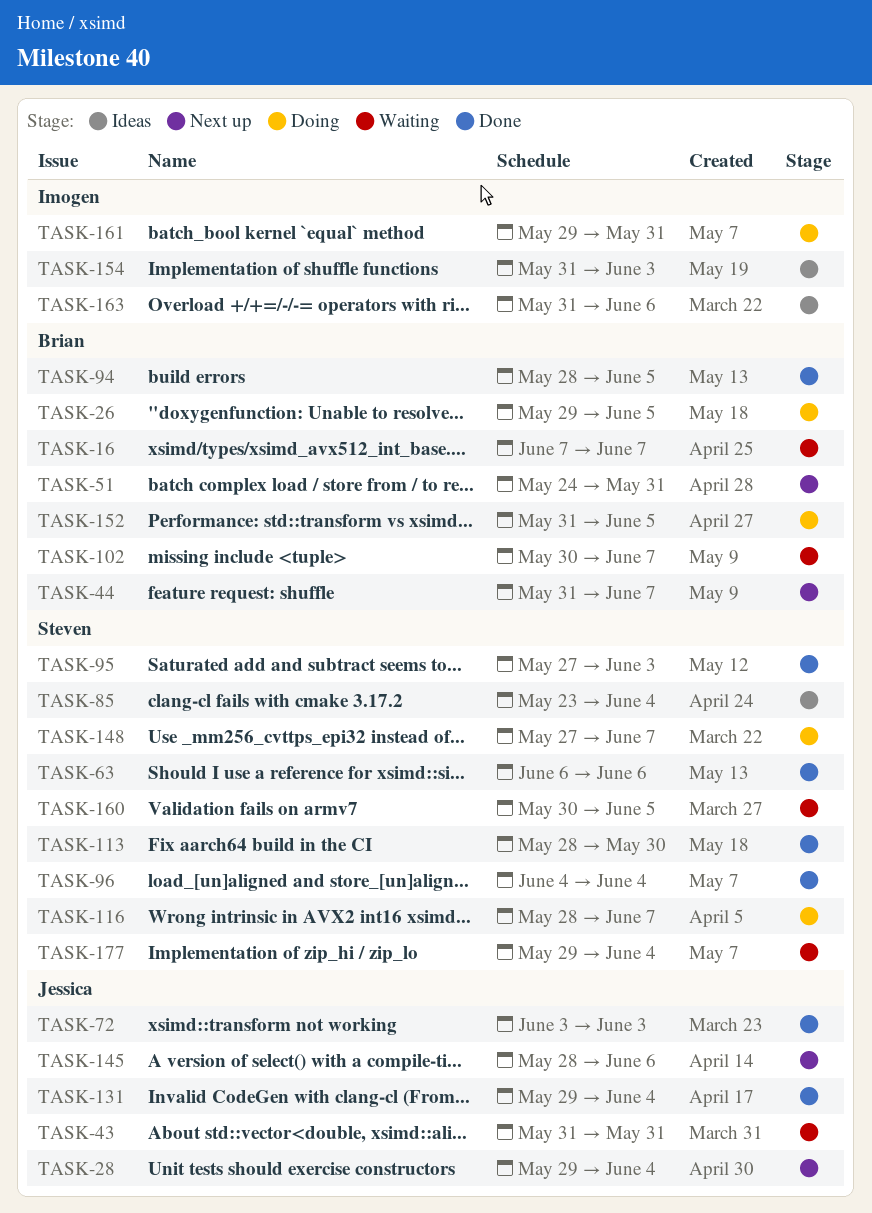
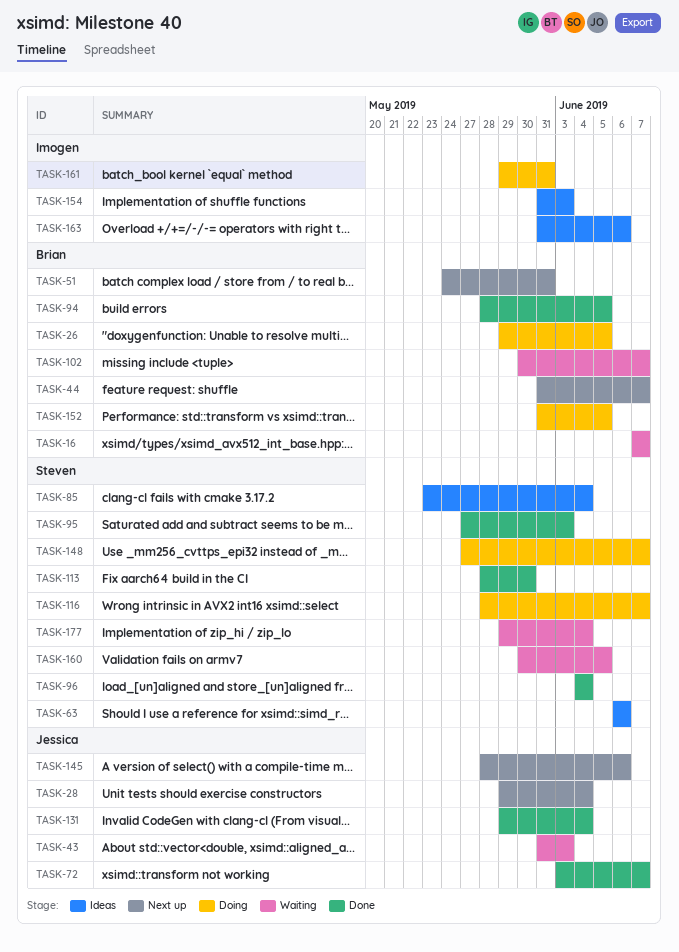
TASK-43, due: May 31 -> Jun 3
TASK-63, status: Done -> Ideas
TASK-72, due: Jun 3 -> Jun 7

